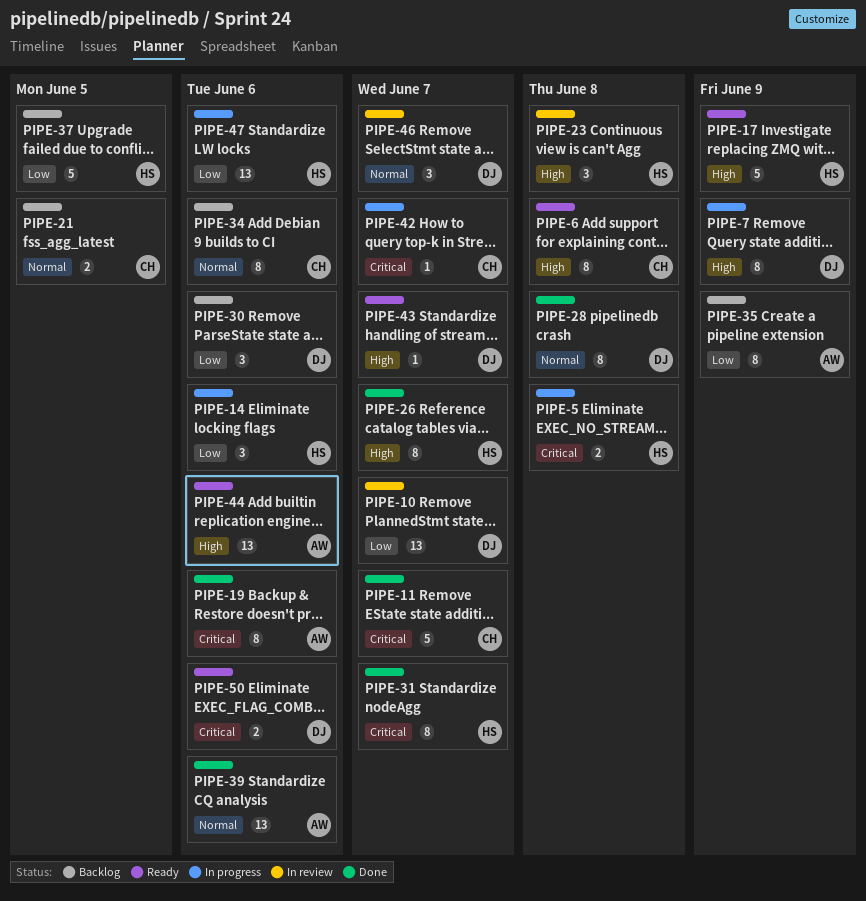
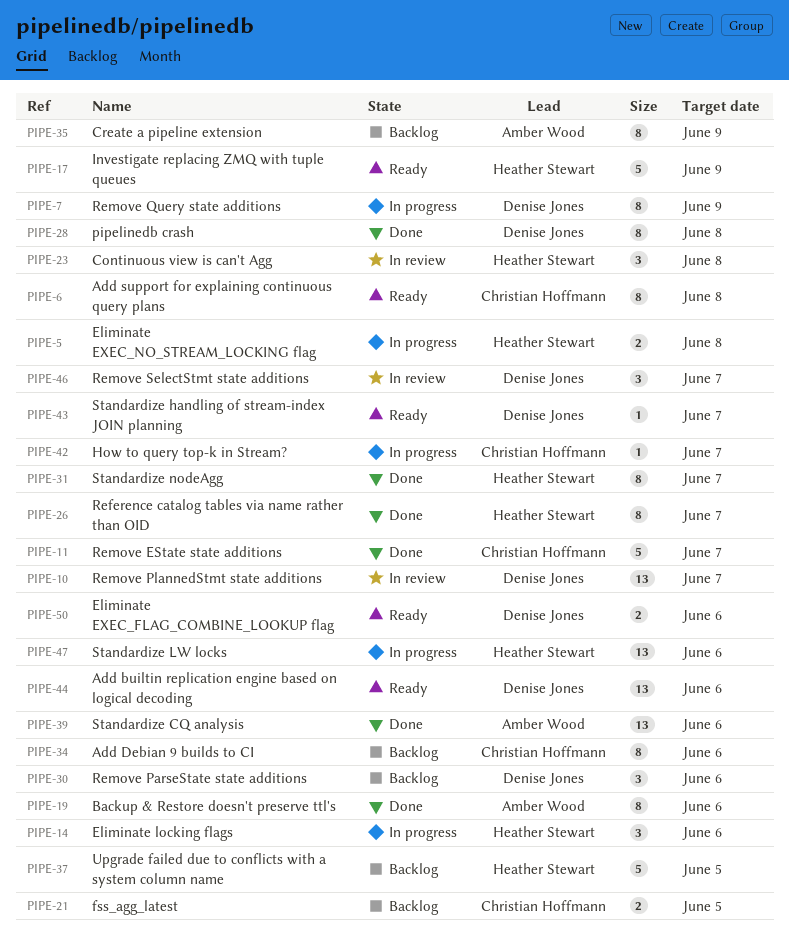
PIPE-44, owner: Amber Wood -> Denise Jones

